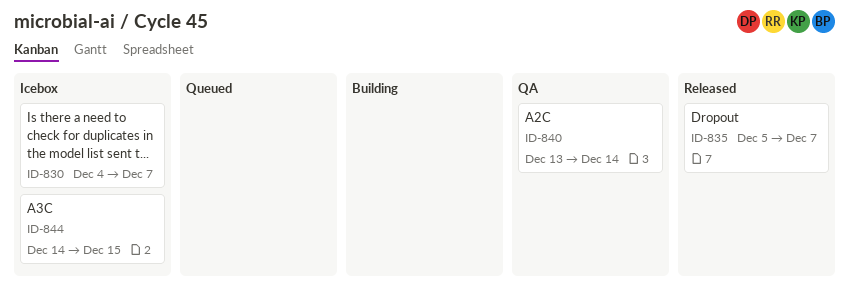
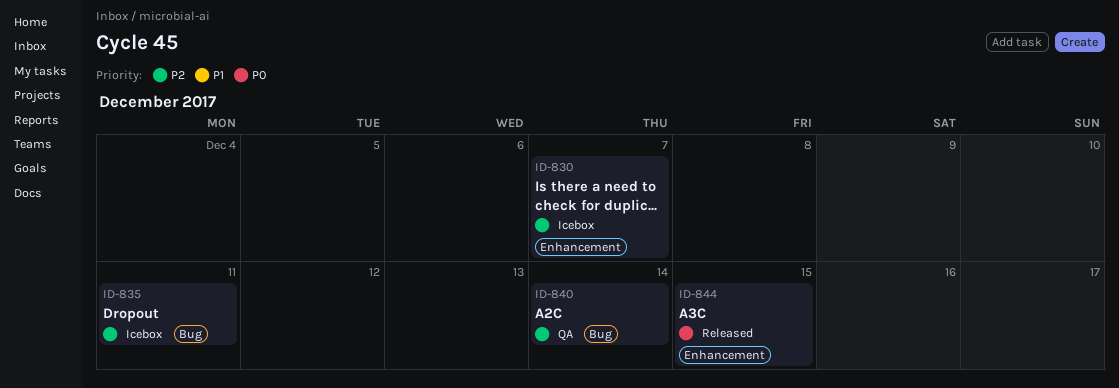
ID-835, status: Released -> Icebox
ID-835, due: Dec 7 -> Dec 11
ID-844, status: Icebox -> Released

